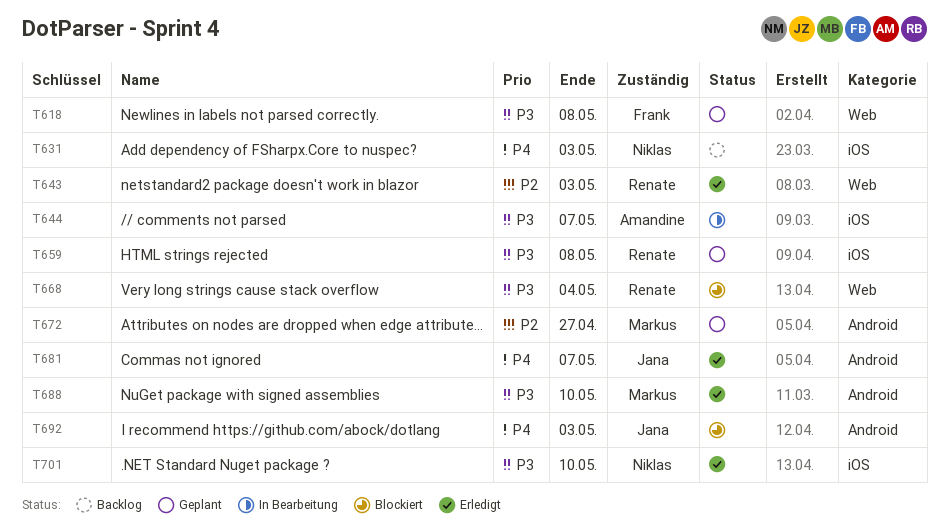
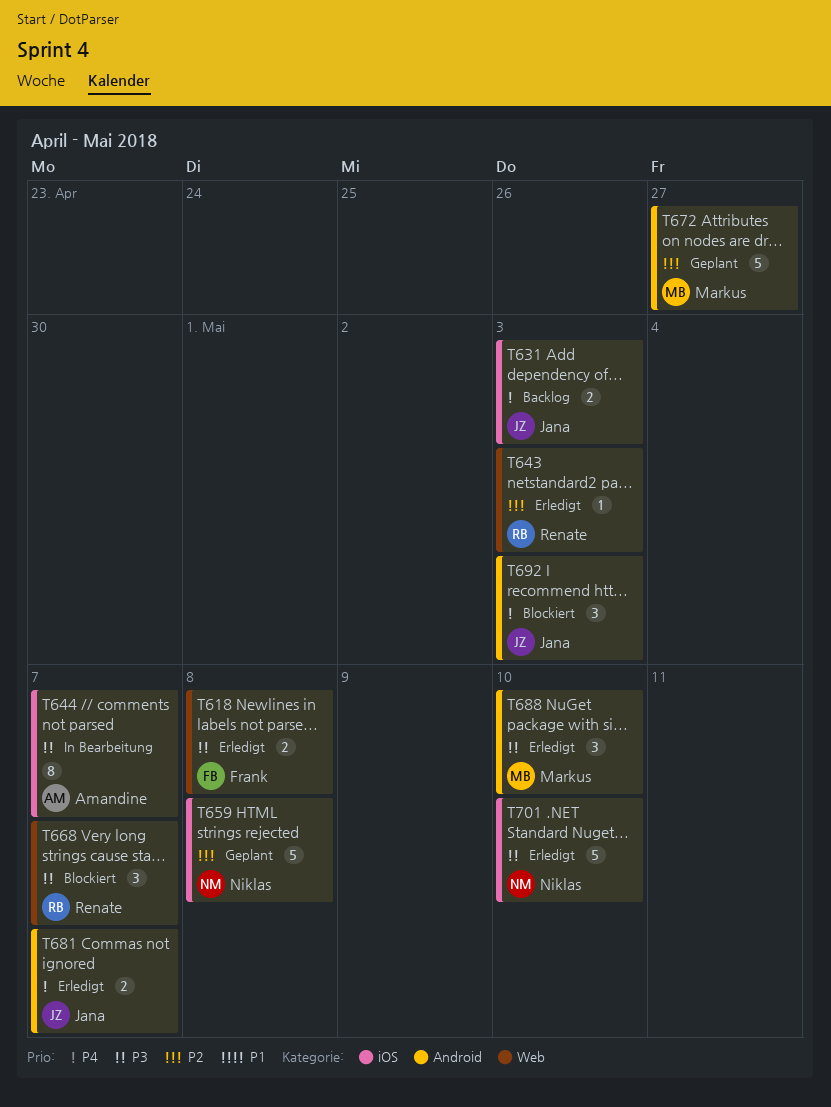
T618, status: Geplant -> Erledigt
T631, owner: Niklas -> Jana
T659, owner: Renate -> Niklas
T659, priority: P3 -> P2
T668, due: May 4 -> May 7

